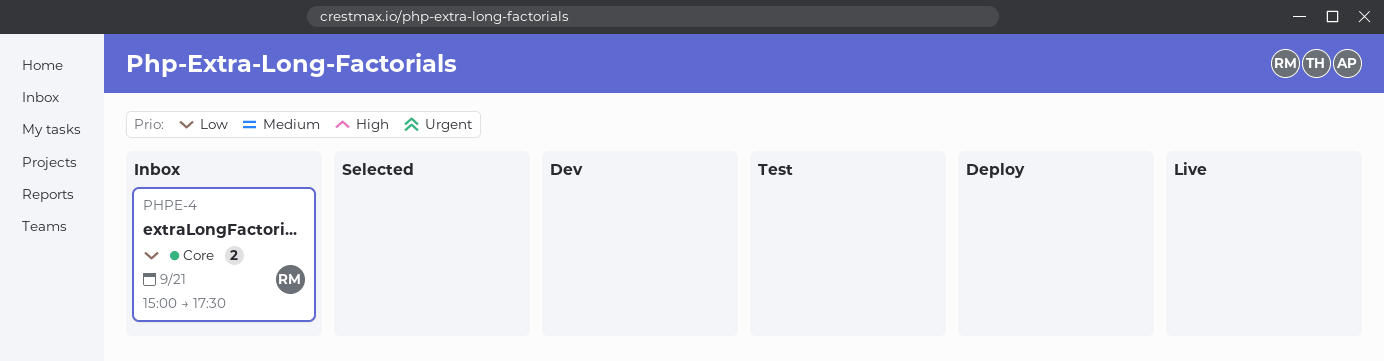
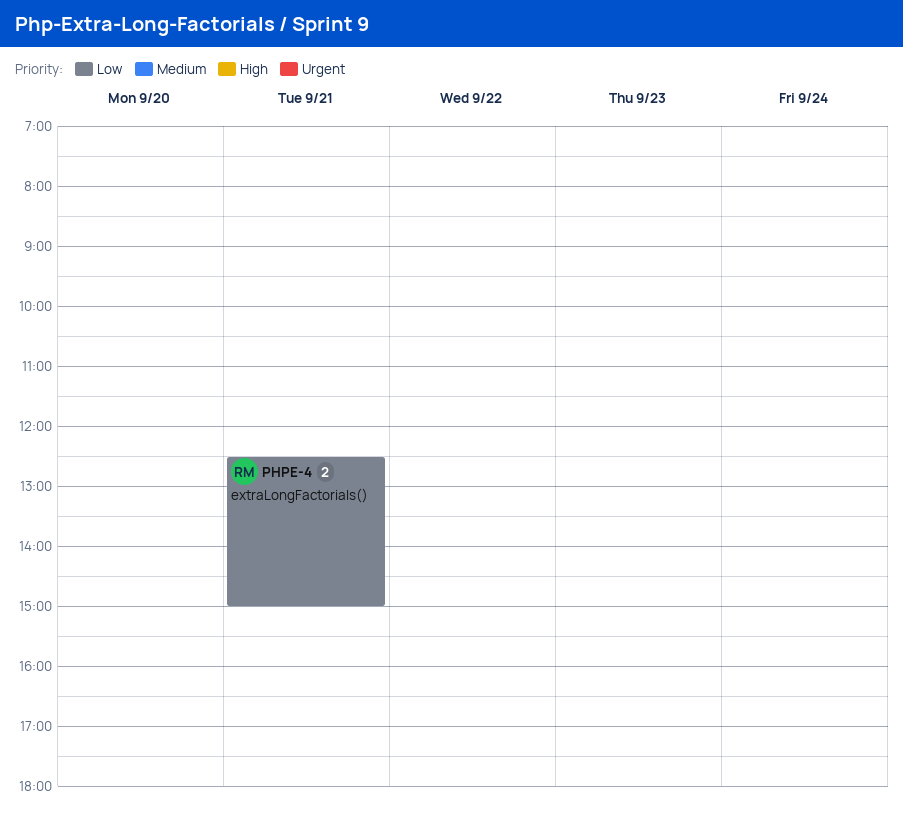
PHPE-4, begins: 15:00 -> 12:30
PHPE-4, ends: 17:30 -> 15:00

